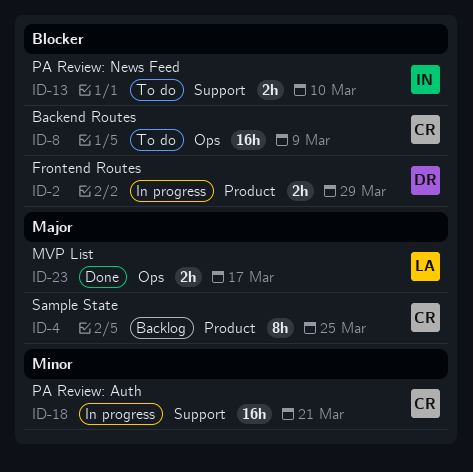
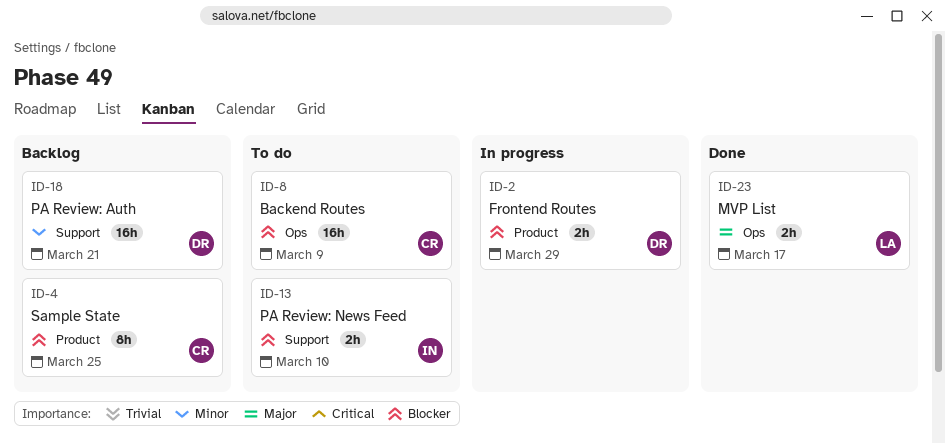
ID-4, priority: Major -> Blocker
ID-18, status: In progress -> Backlog
ID-18, owner: CR -> DR

